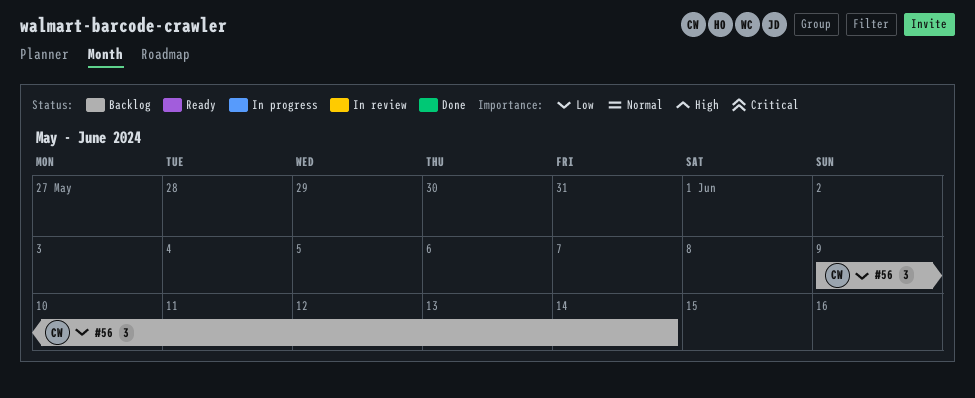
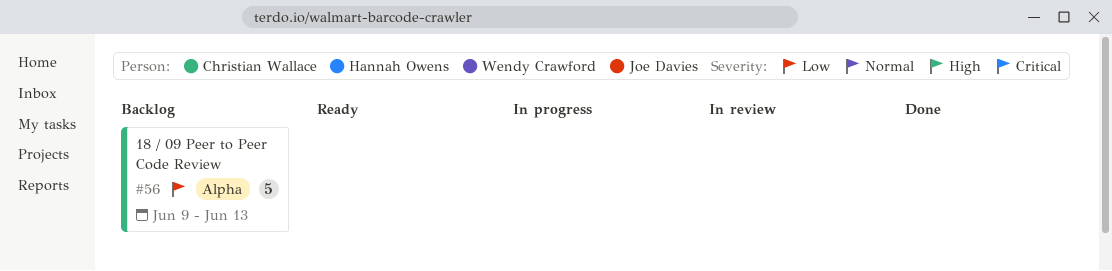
#56, estimate: 3 -> 5
#56, due: Jun 14 -> Jun 13

